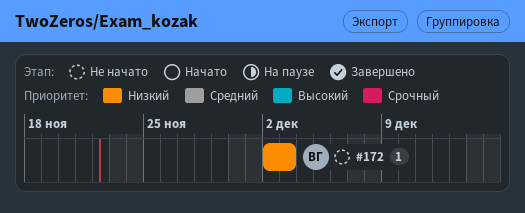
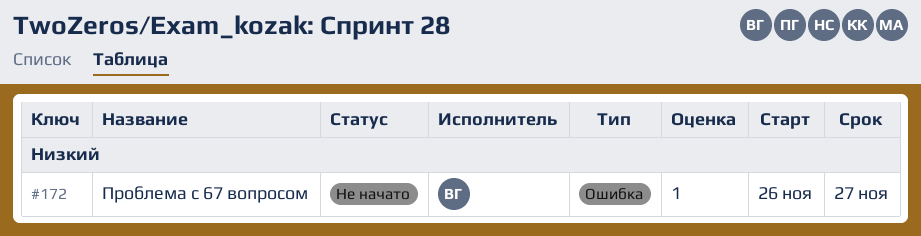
#172, start: Dec 2 -> Nov 26
#172, due: Dec 3 -> Nov 27

